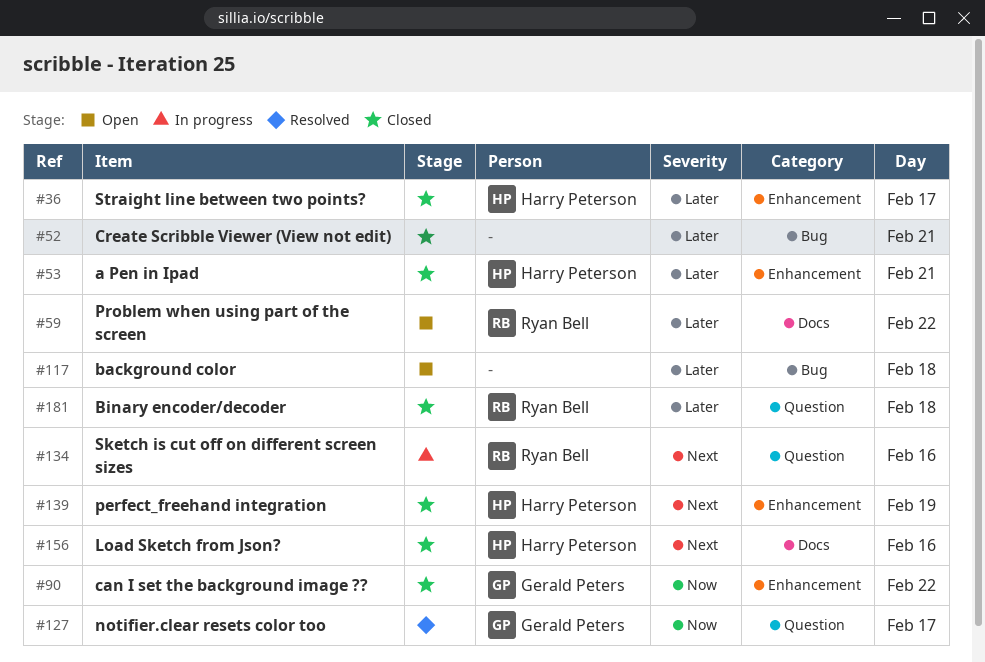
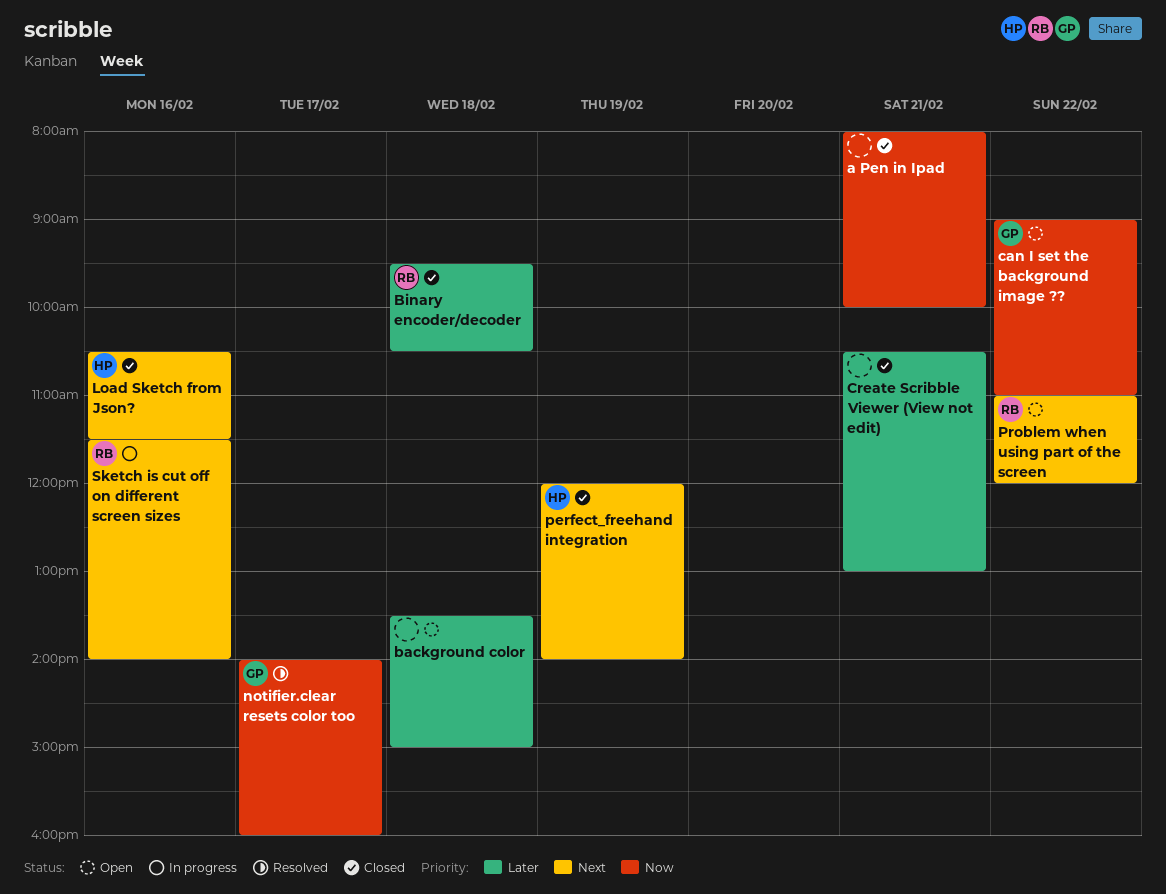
a Pen in Ipad, owner: Harry Peterson -> none
a Pen in Ipad, priority: Later -> Now
can I set the background image ??, status: Closed -> Open
Problem when using part of the screen, priority: Later -> Next
Straight line between two points?: present -> none

